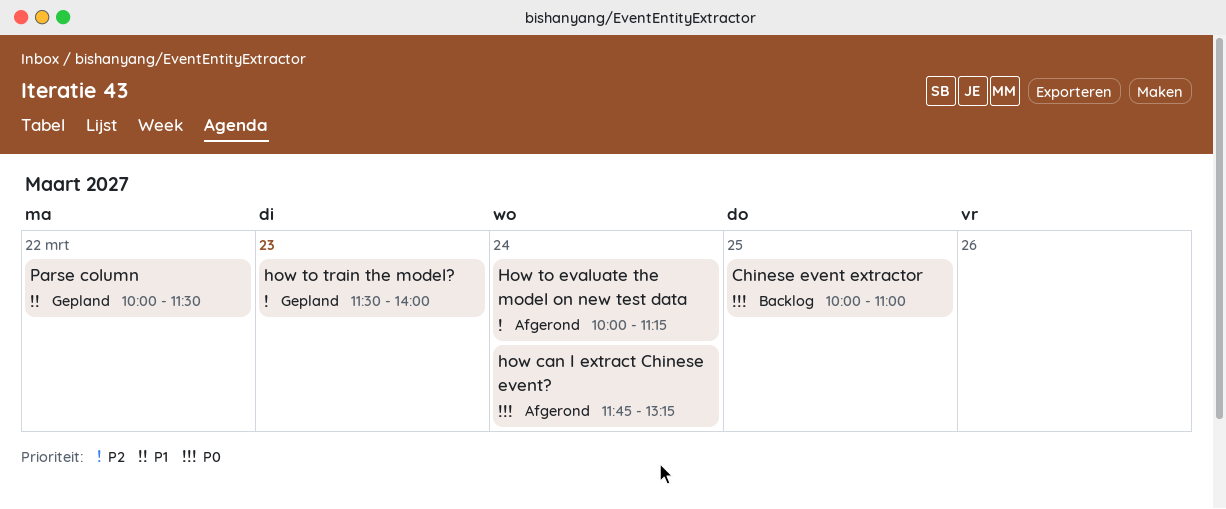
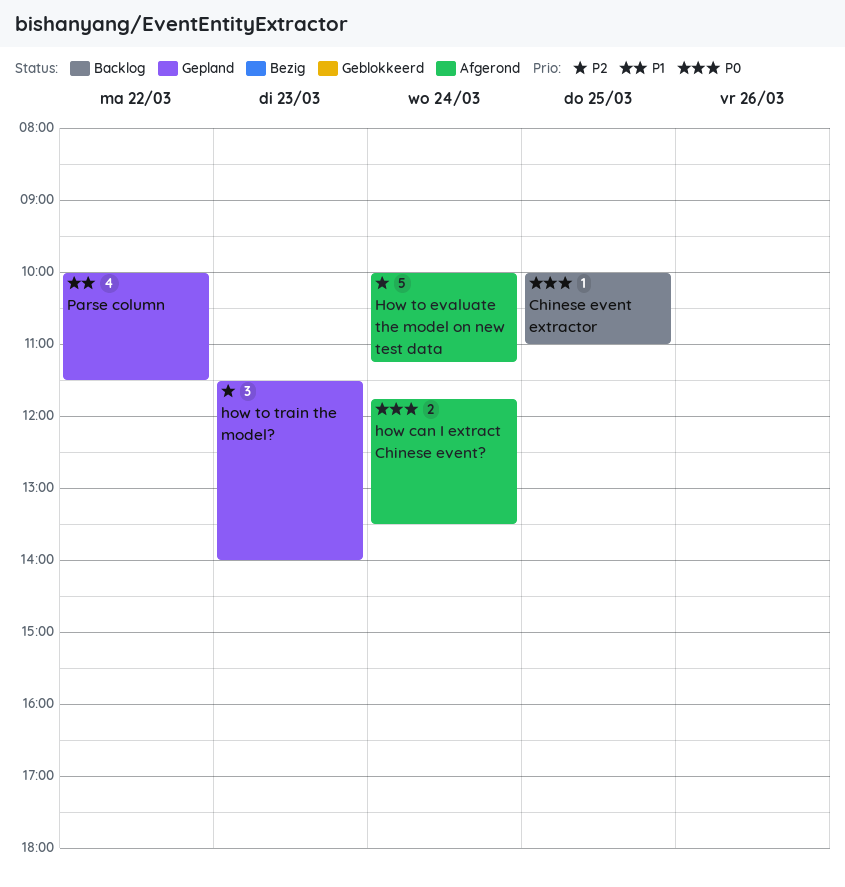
how can I extract Chinese event?, ends: 13:15 -> 13:30

